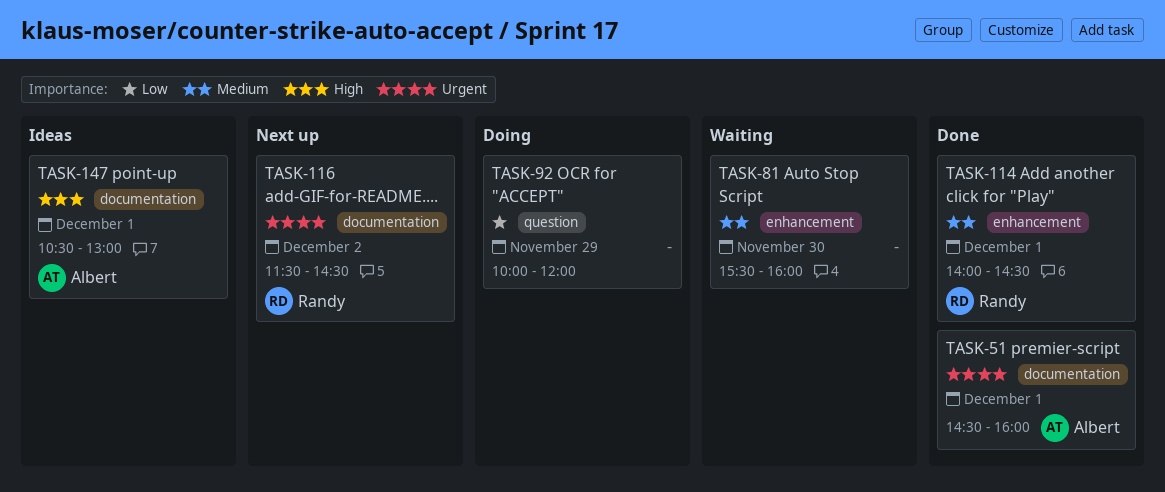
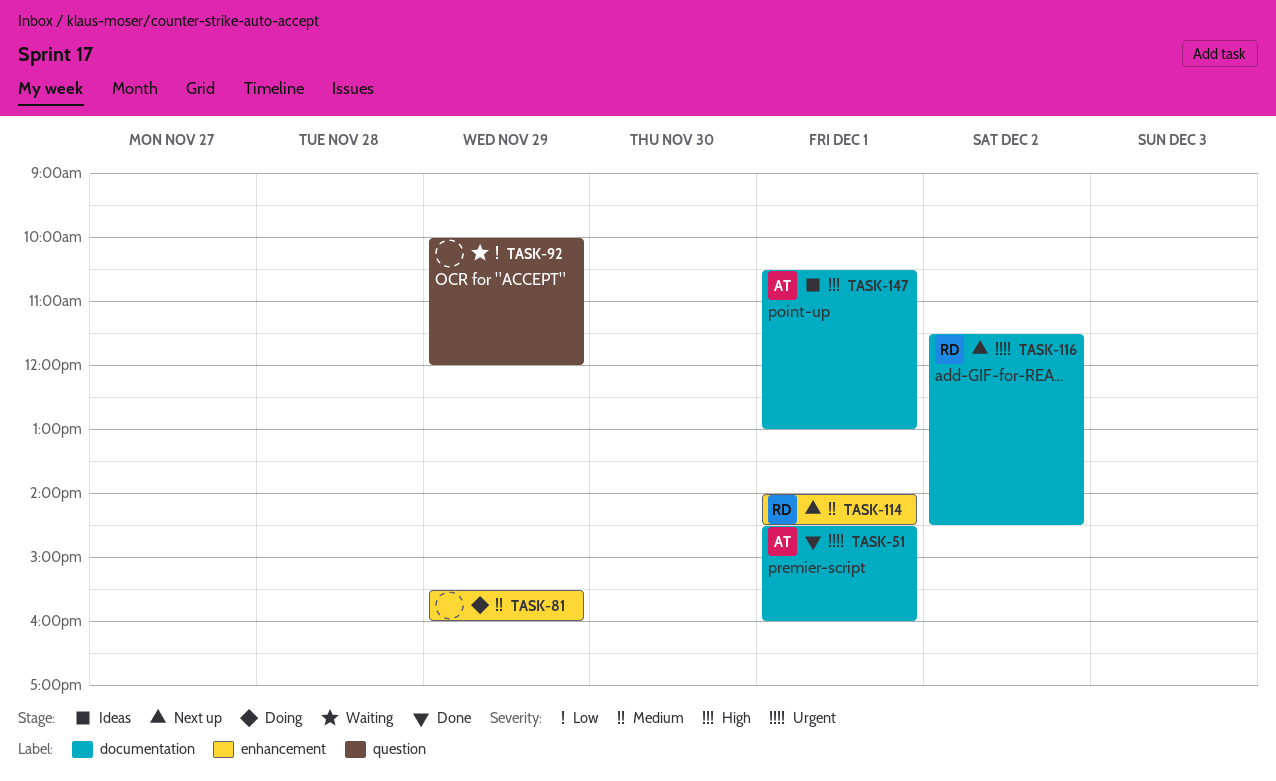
TASK-81, status: Waiting -> Doing
TASK-81, day: Nov 30 -> Nov 29
TASK-92, status: Doing -> Waiting
TASK-114, status: Done -> Next up

